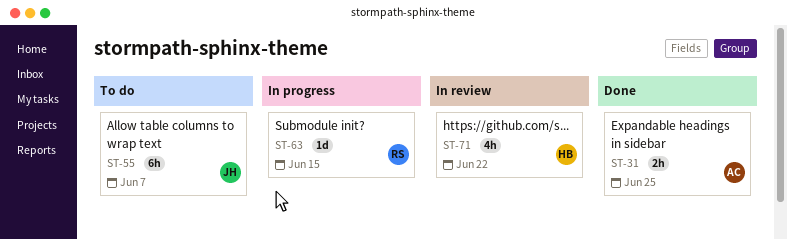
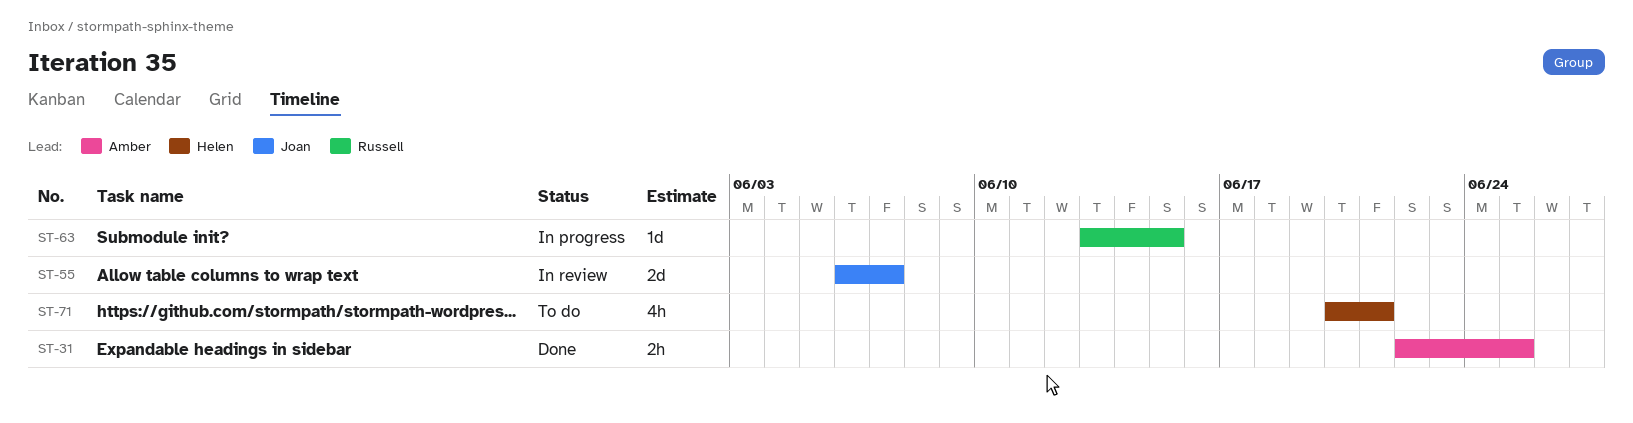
ST-55, status: To do -> In review
ST-55, estimate: 6h -> 2d
ST-71, status: In review -> To do
ST-71, due: Jun 22 -> Jun 21

